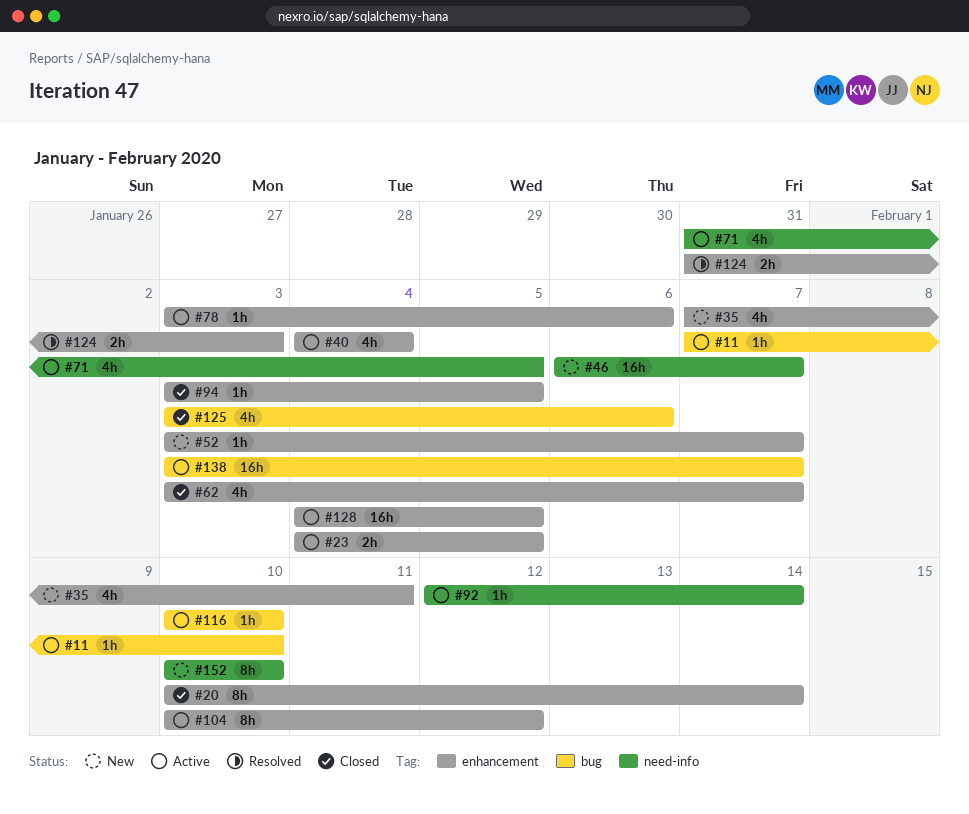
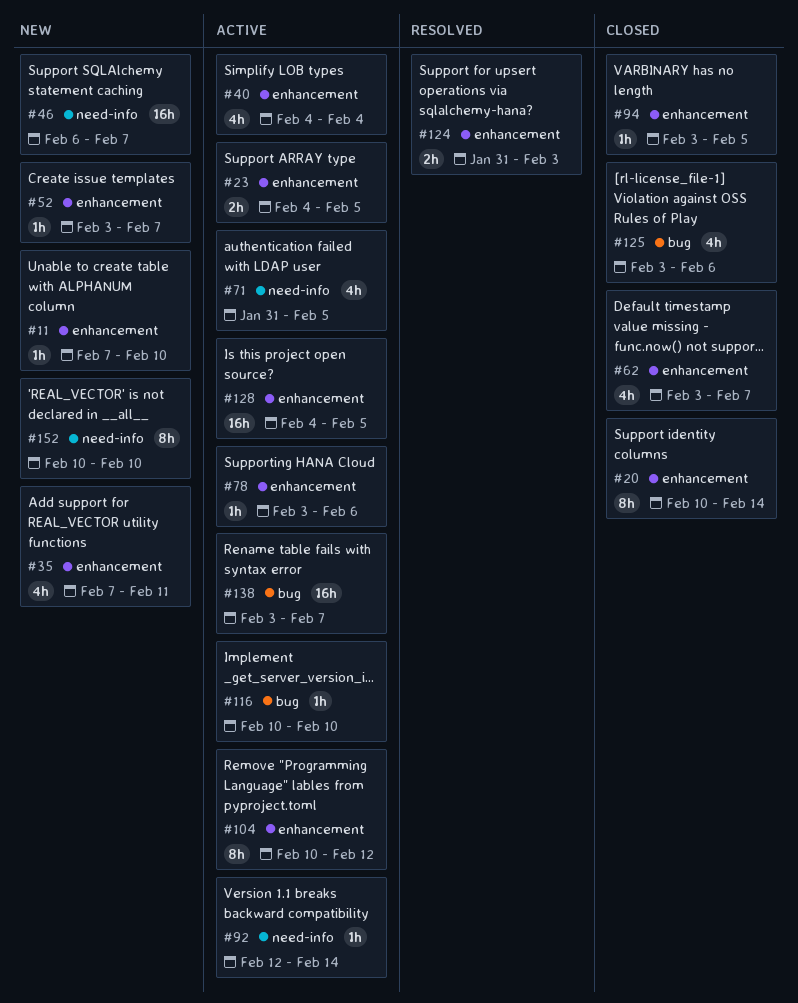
#11, status: Active -> New
#11, label: bug -> enhancement

